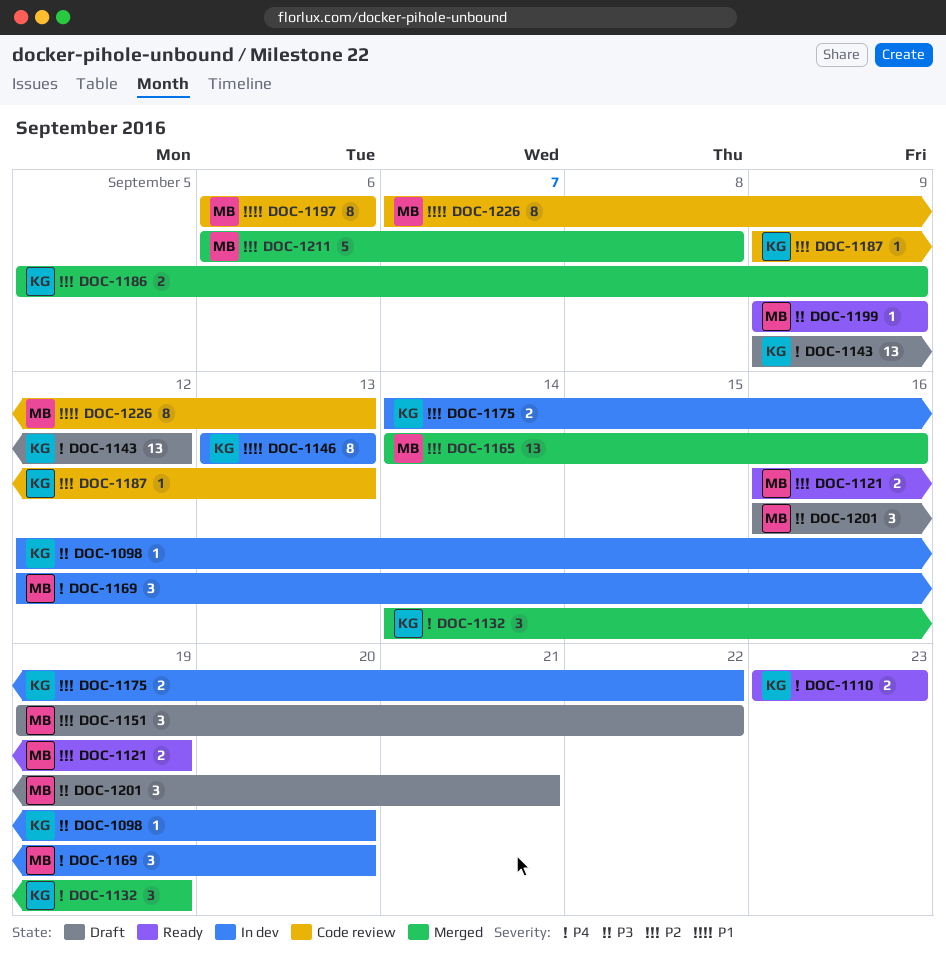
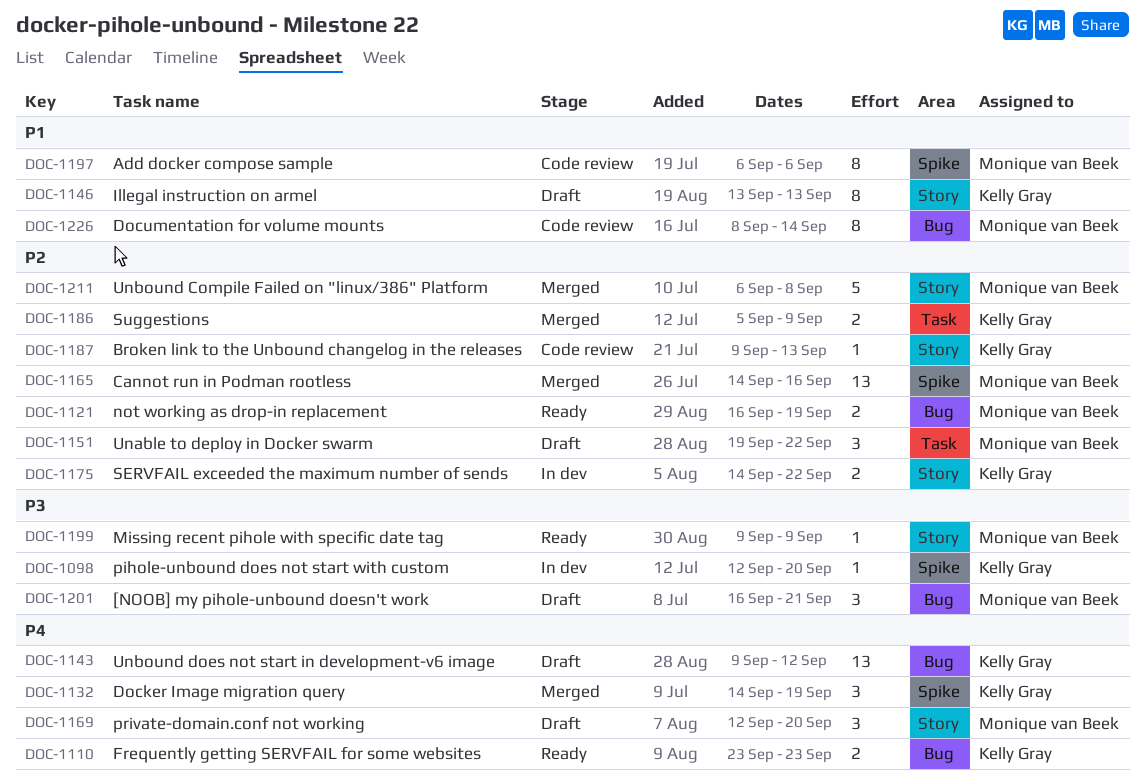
DOC-1146, status: In dev -> Draft
DOC-1169, status: In dev -> Draft
DOC-1226, start: Sep 7 -> Sep 8
DOC-1226, due: Sep 13 -> Sep 14

